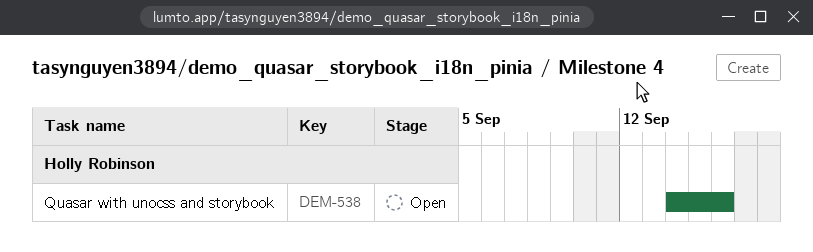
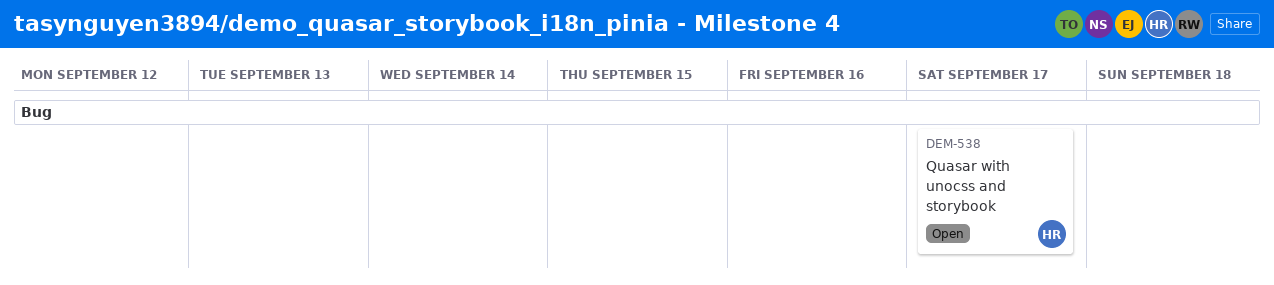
DEM-538, due: Sep 16 -> Sep 17

